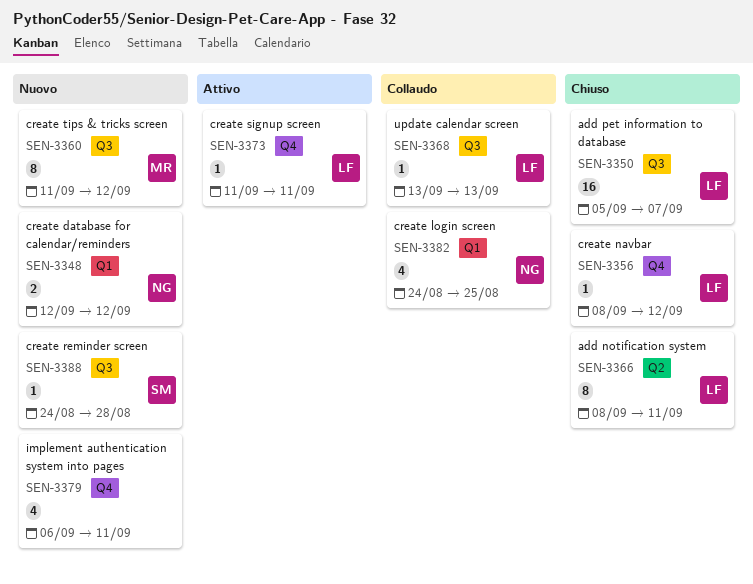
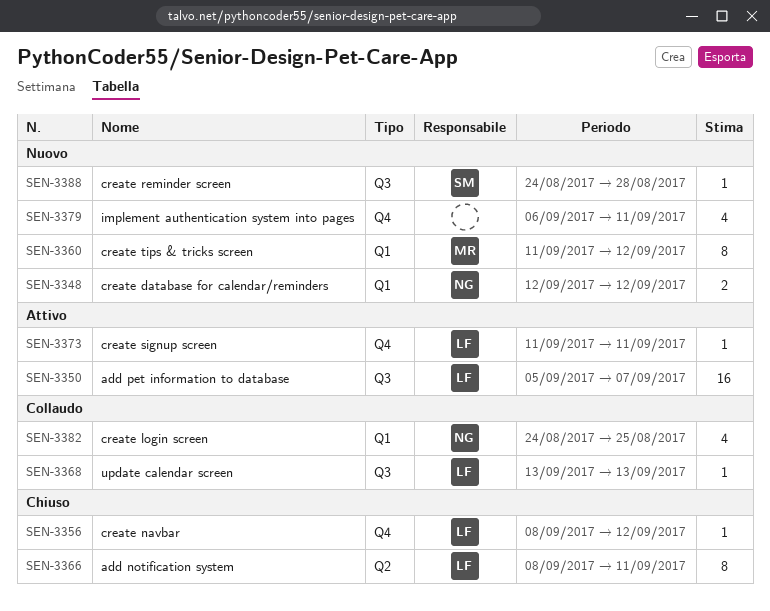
SEN-3350, status: Chiuso -> Attivo
SEN-3360, label: Q3 -> Q1

